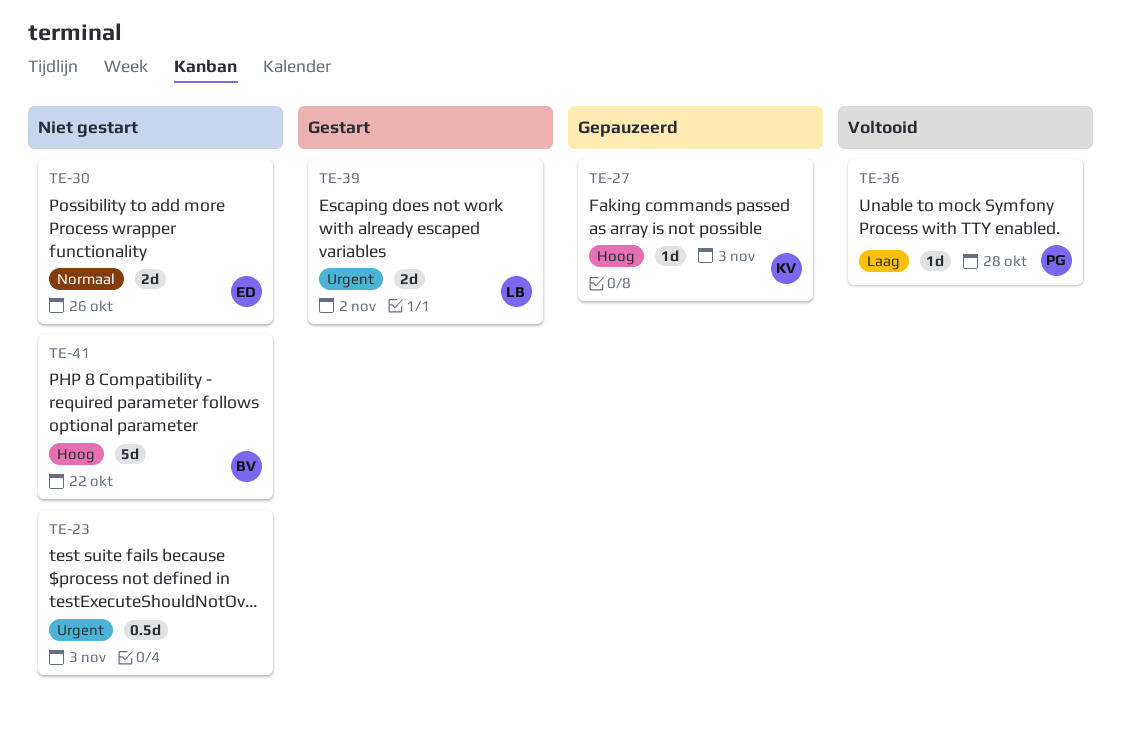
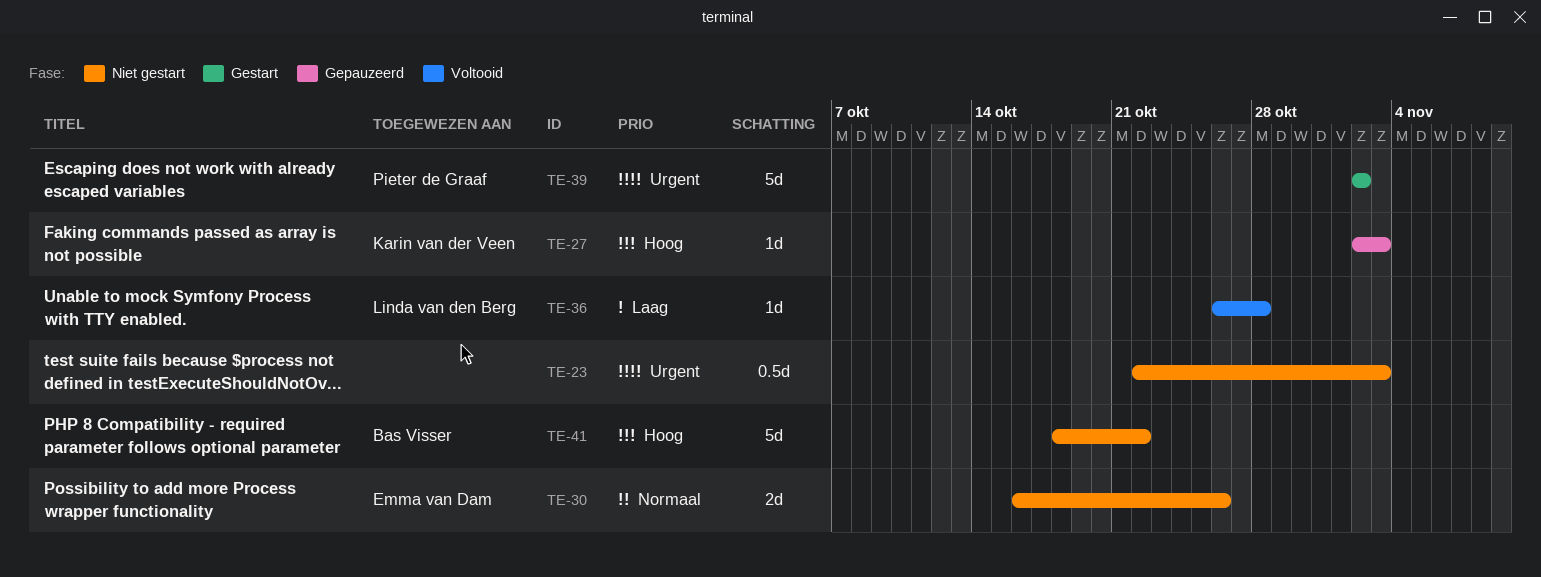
TE-36, owner: Pieter de Graaf -> Linda van den Berg
TE-39, owner: Linda van den Berg -> Pieter de Graaf
TE-39, estimate: 2d -> 5d

